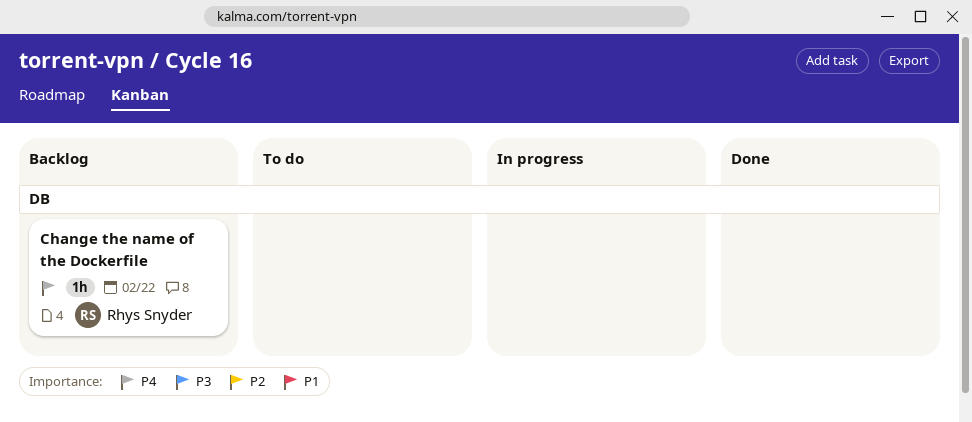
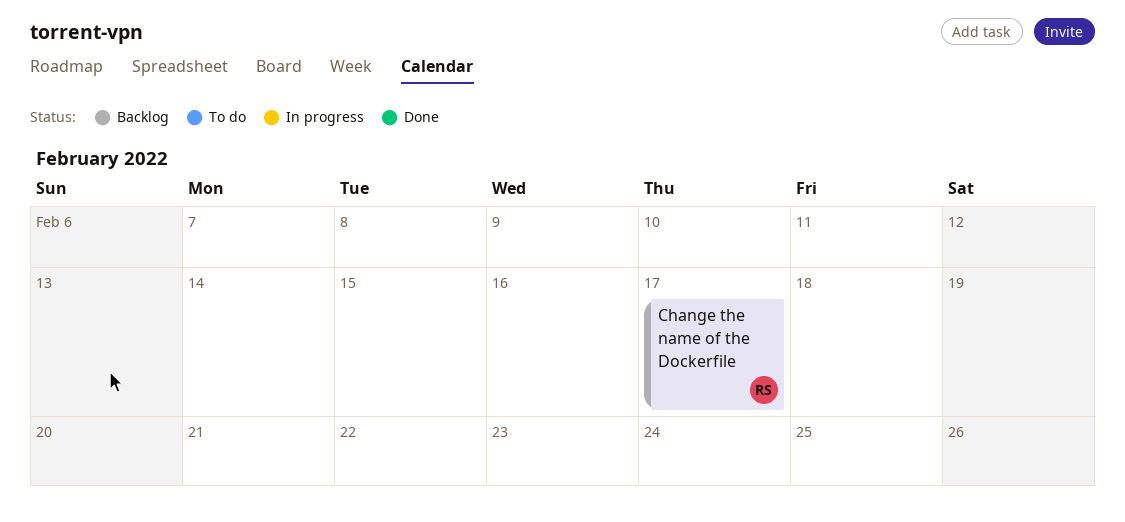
Change the name of the Dockerfile, due: Feb 22 -> Feb 17

